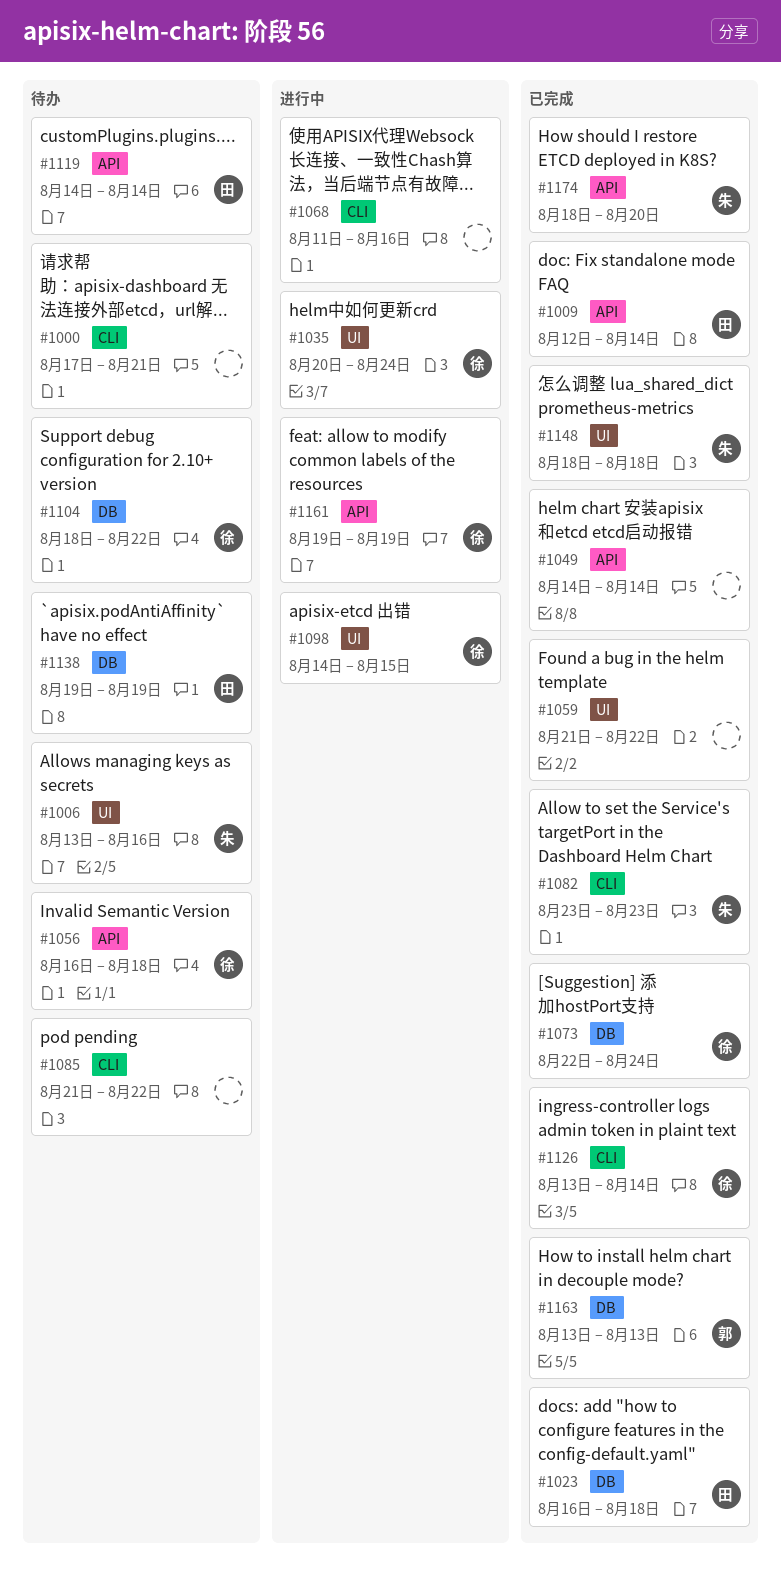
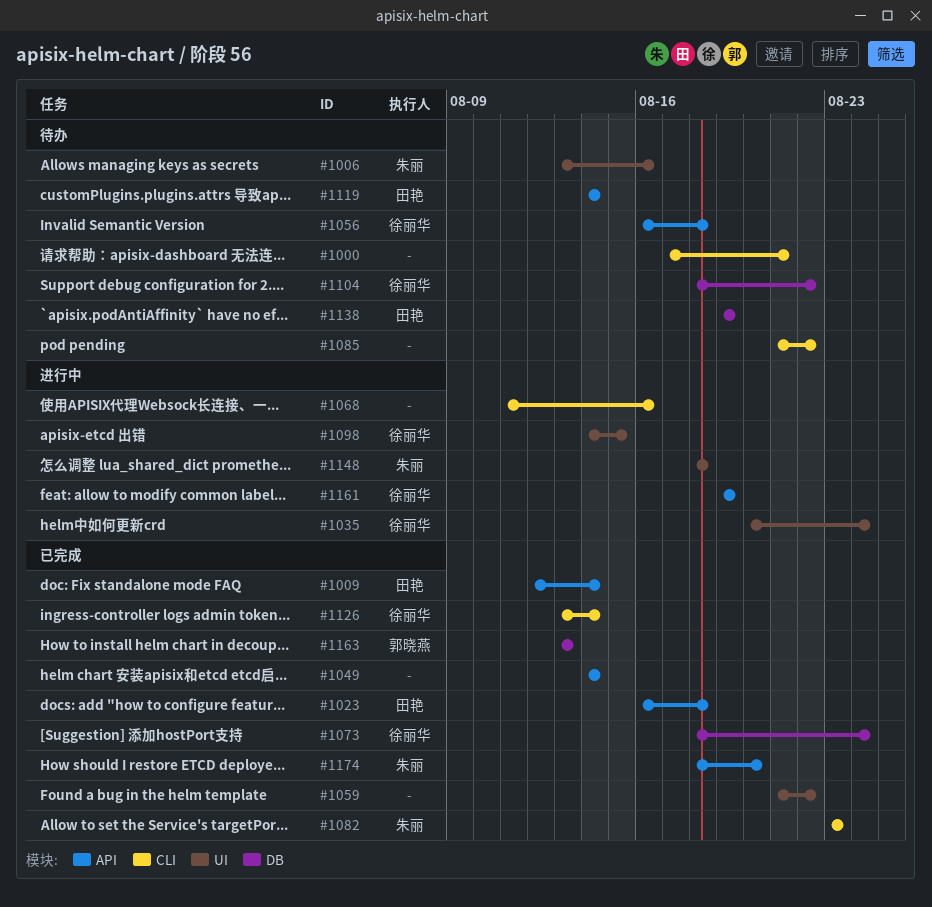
#1023, label: DB -> API
#1073, start: Aug 22 -> Aug 18
#1148, status: 已完成 -> 进行中

